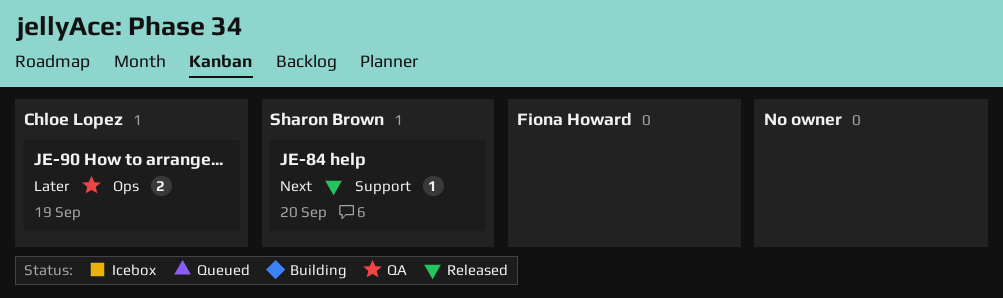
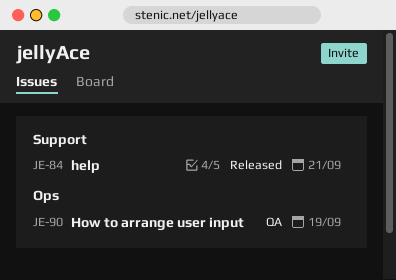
JE-84, due: Sep 20 -> Sep 21

